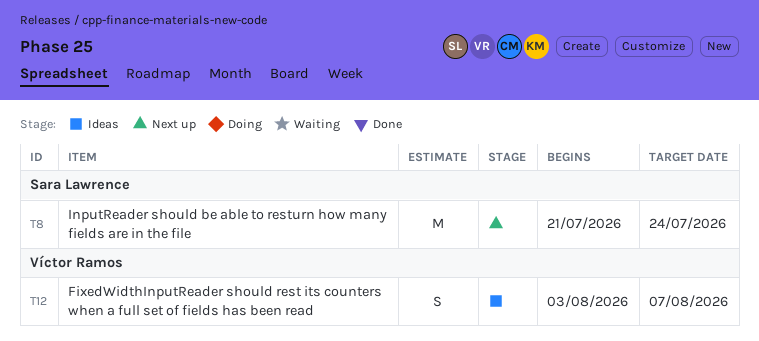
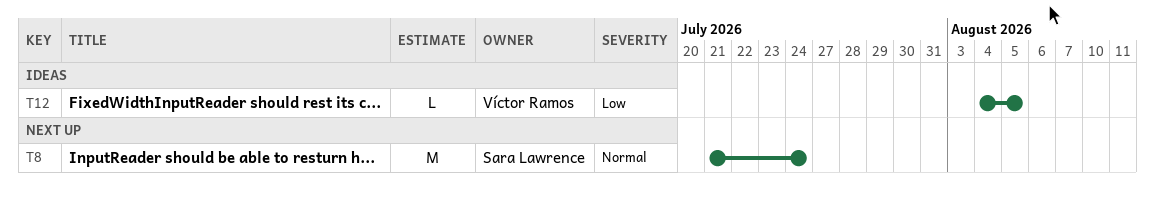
T12, estimate: S -> L
T12, start: Aug 3 -> Aug 4
T12, due: Aug 7 -> Aug 5

